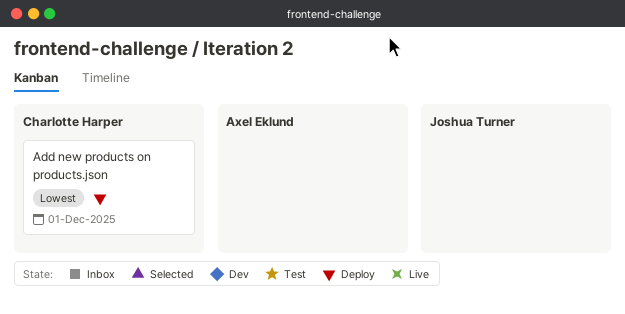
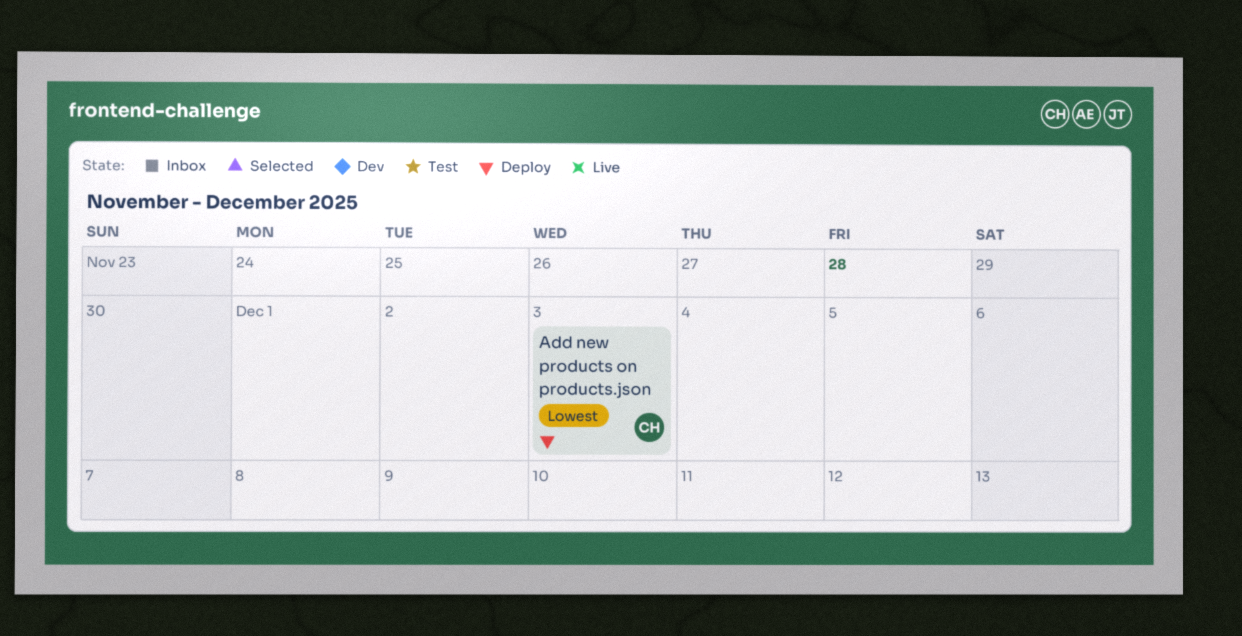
Add new products on products.json, due: Dec 1 -> Dec 3

